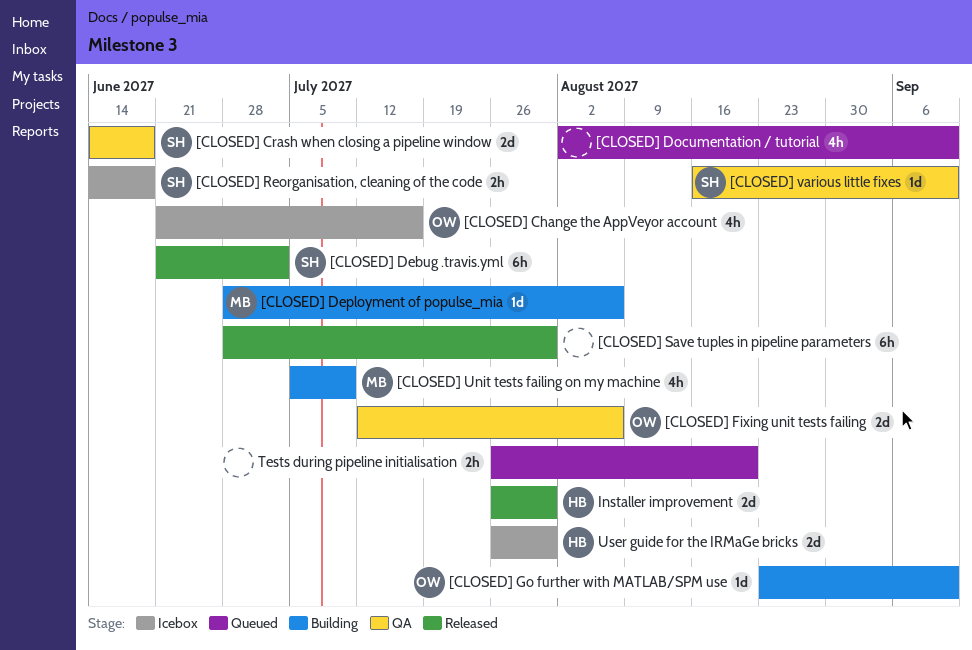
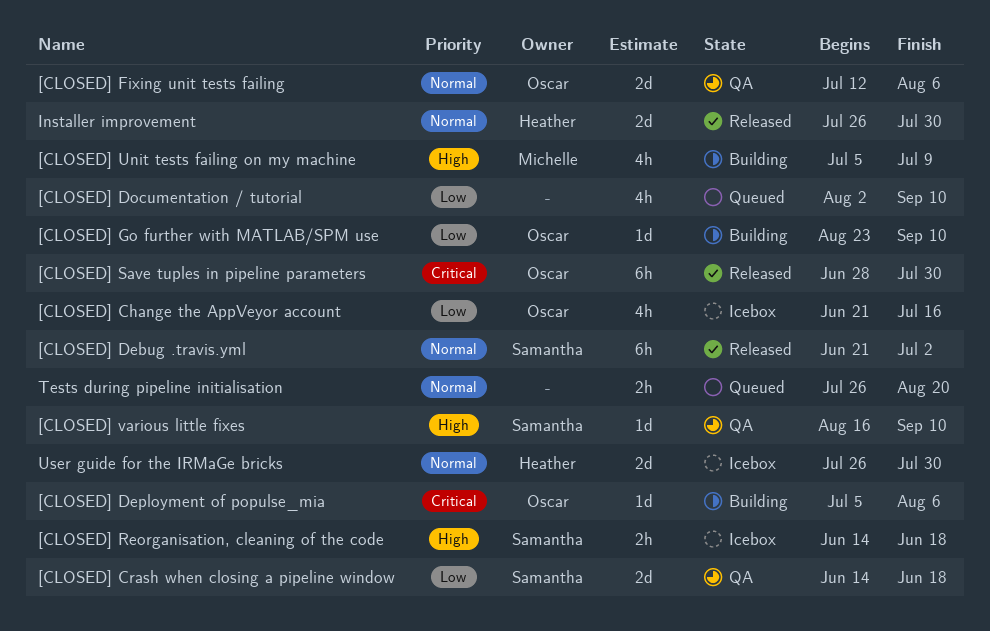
[CLOSED] Deployment of populse_mia, owner: Michelle -> Oscar
[CLOSED] Deployment of populse_mia, start: Jun 28 -> Jul 5
[CLOSED] Save tuples in pipeline parameters, owner: none -> Oscar

